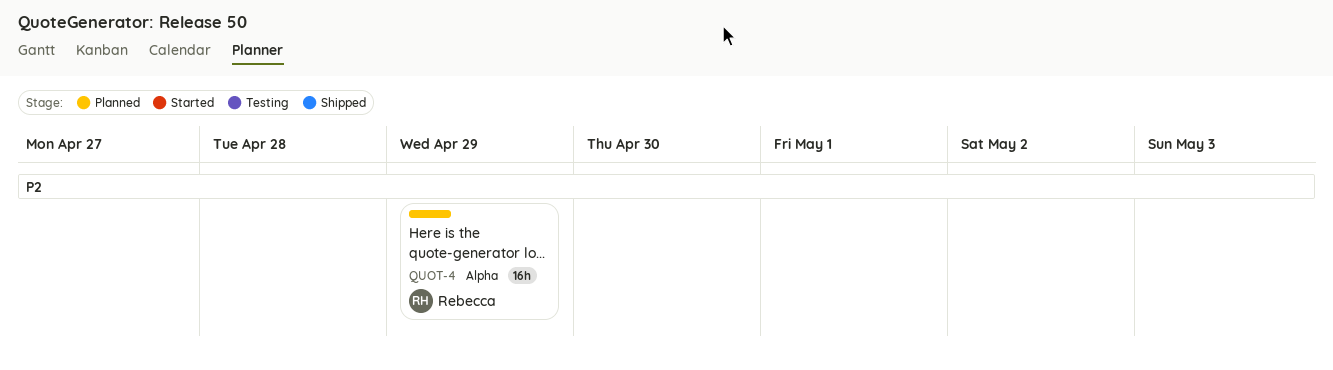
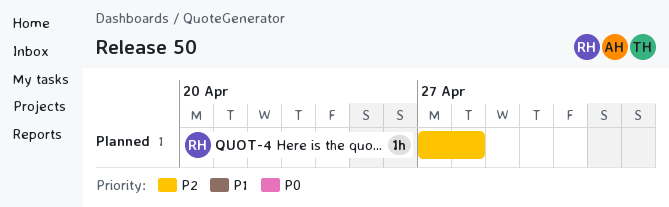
QUOT-4, estimate: 16h -> 1h
QUOT-4, due: Apr 29 -> Apr 28

